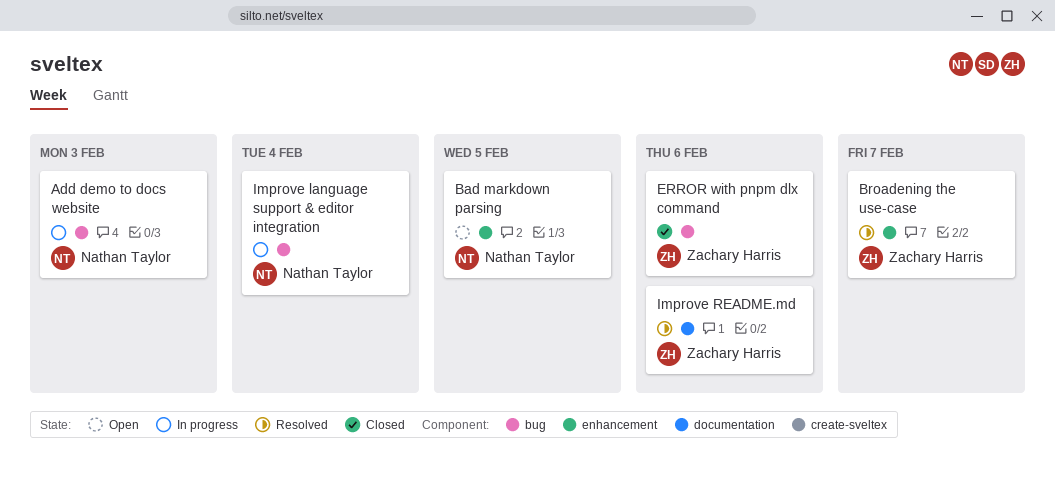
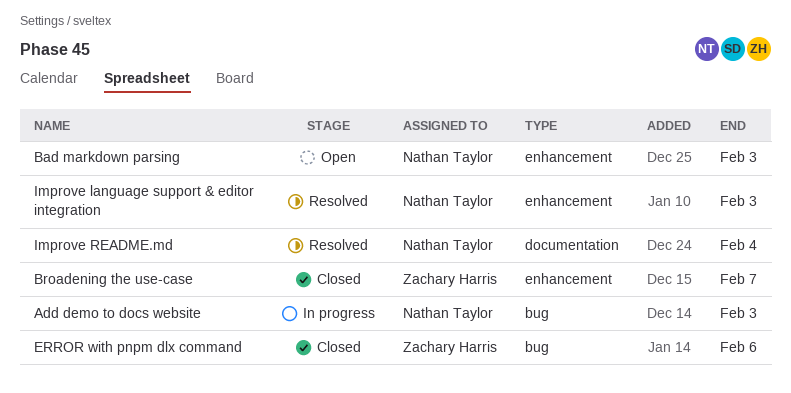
Bad markdown parsing, due: Feb 5 -> Feb 3
Broadening the use-case, status: Resolved -> Closed
Improve language support & editor integration, status: In progress -> Resolved
Improve language support & editor integration, label: bug -> enhancement
Improve language support & editor integration, due: Feb 4 -> Feb 3
Improve README.md, owner: Zachary Harris -> Nathan Taylor
Improve README.md, due: Feb 6 -> Feb 4

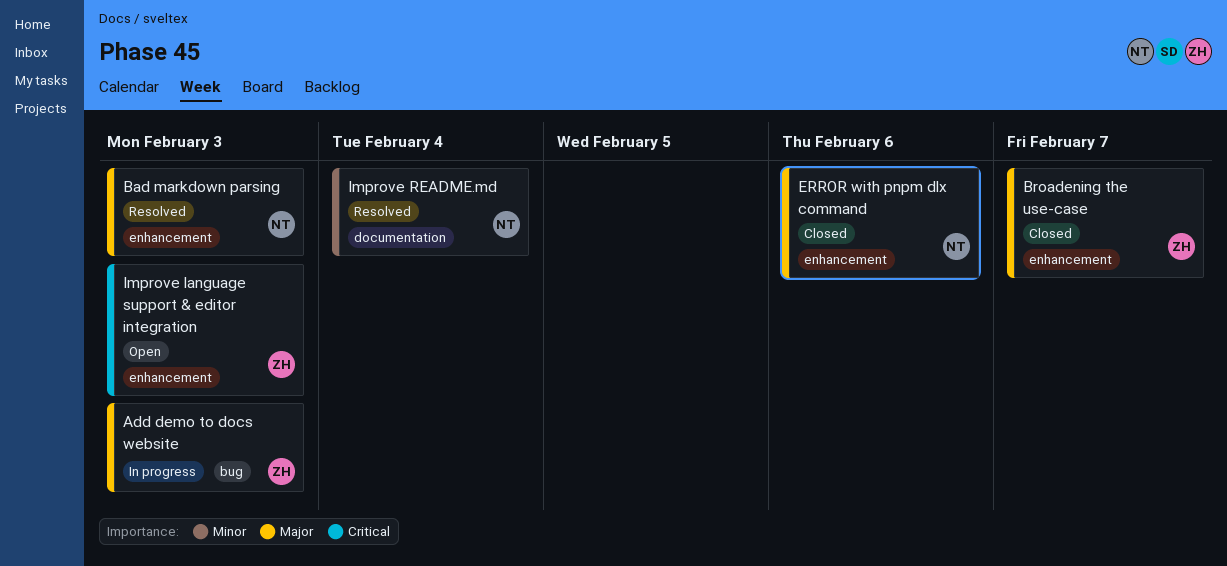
Add demo to docs website, owner: Nathan Taylor -> Zachary Harris
Bad markdown parsing, status: Open -> Resolved
ERROR with pnpm dlx command, owner: Zachary Harris -> Nathan Taylor
ERROR with pnpm dlx command, label: bug -> enhancement
Improve language support & editor integration, status: Resolved -> Open
Improve language support & editor integration, owner: Nathan Taylor -> Zachary Harris

